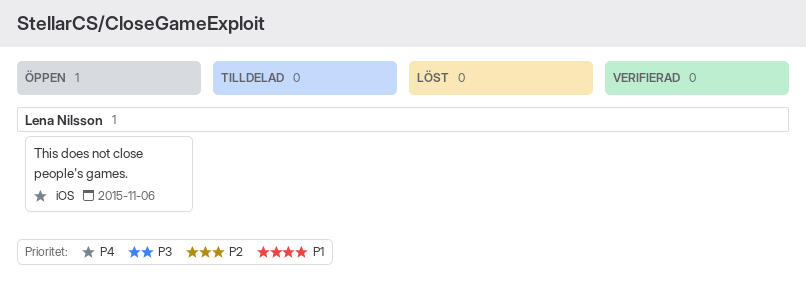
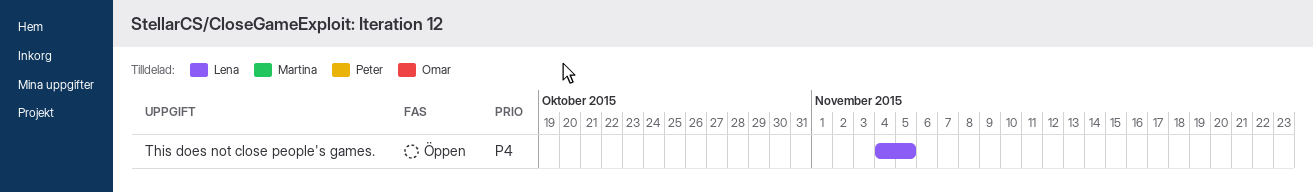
This does not close people's games., due: Nov 6 -> Nov 5

